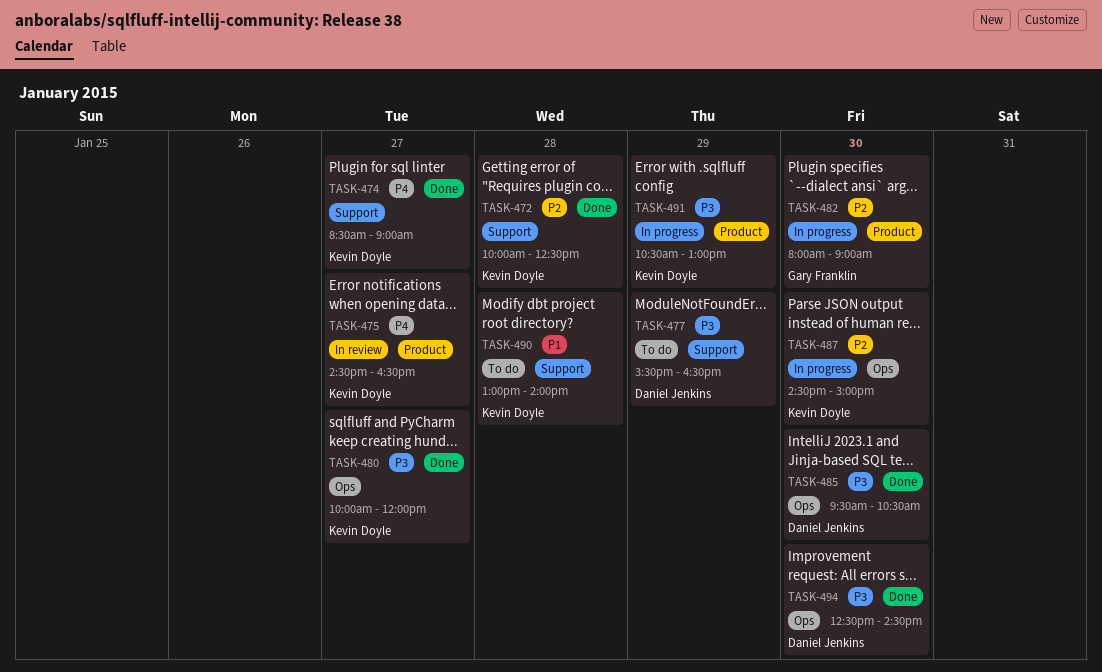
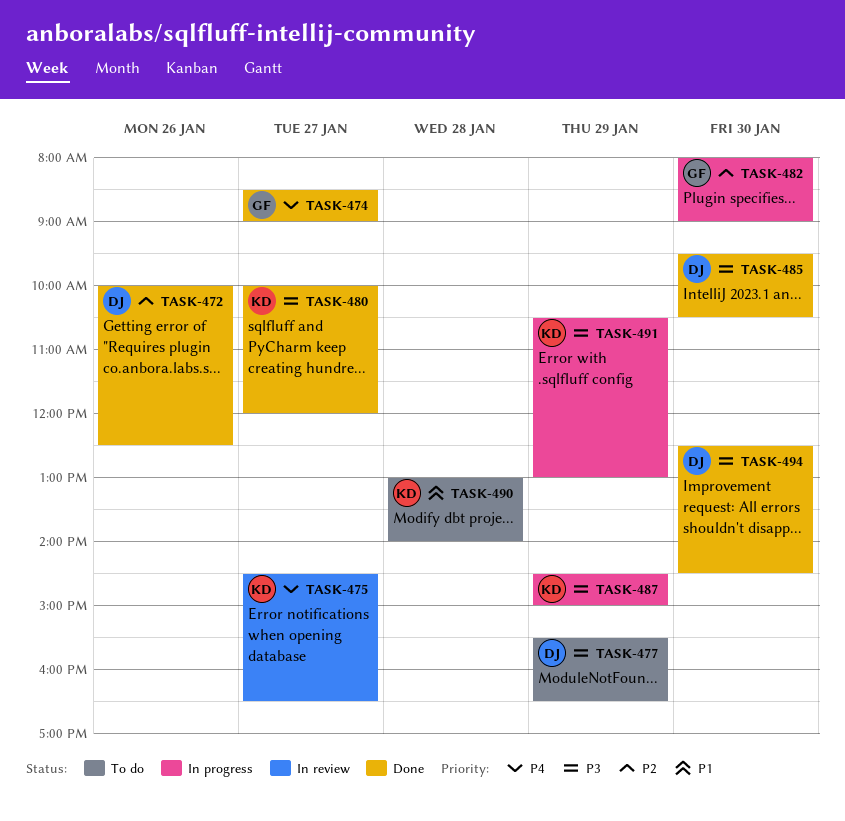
TASK-472, owner: Kevin Doyle -> Daniel Jenkins
TASK-472, day: Jan 28 -> Jan 26
TASK-474, owner: Kevin Doyle -> Gary Franklin
TASK-487, priority: P2 -> P3
TASK-487, day: Jan 30 -> Jan 29

